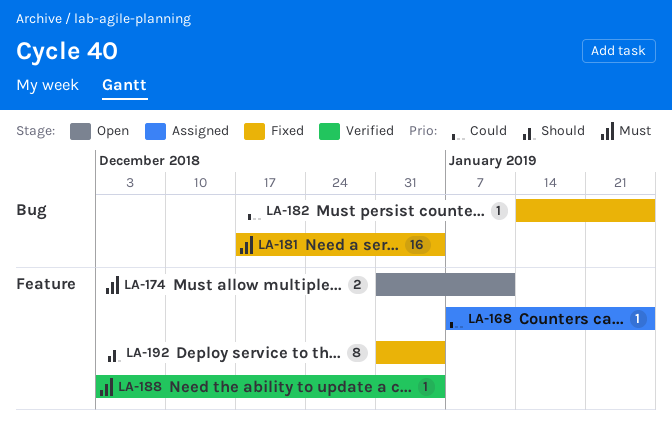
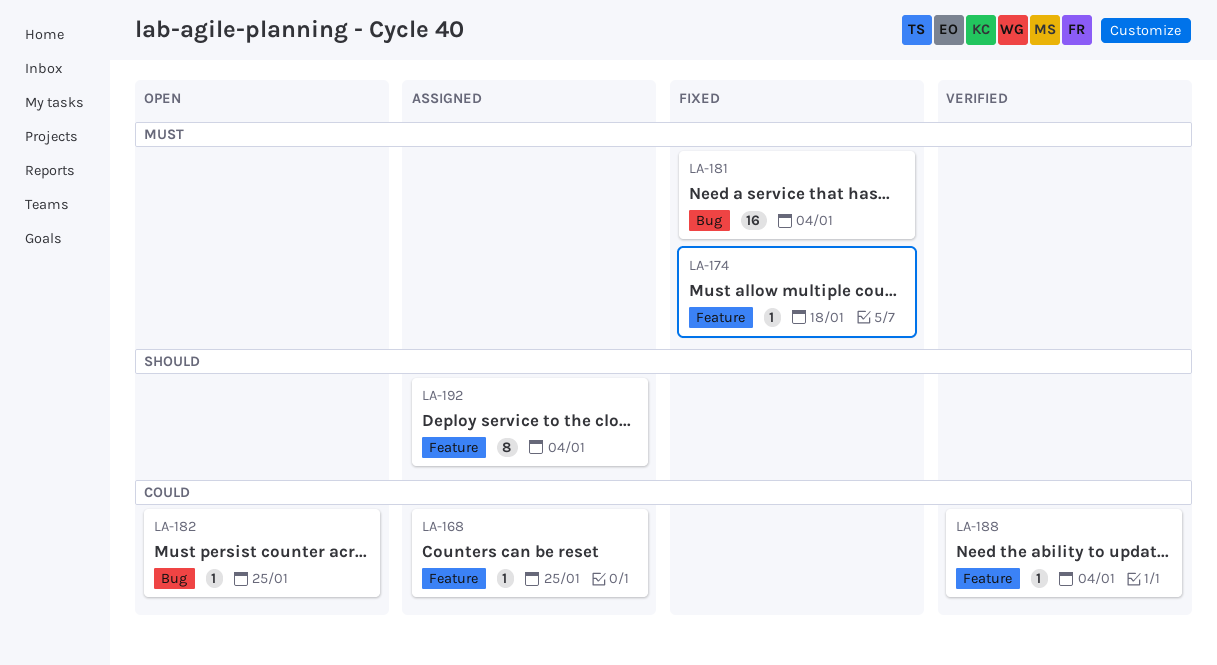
LA-174, status: Open -> Fixed
LA-174, estimate: 2 -> 1
LA-174, due: Jan 11 -> Jan 18
LA-182, status: Fixed -> Open
LA-188, priority: Must -> Could
LA-192, status: Fixed -> Assigned

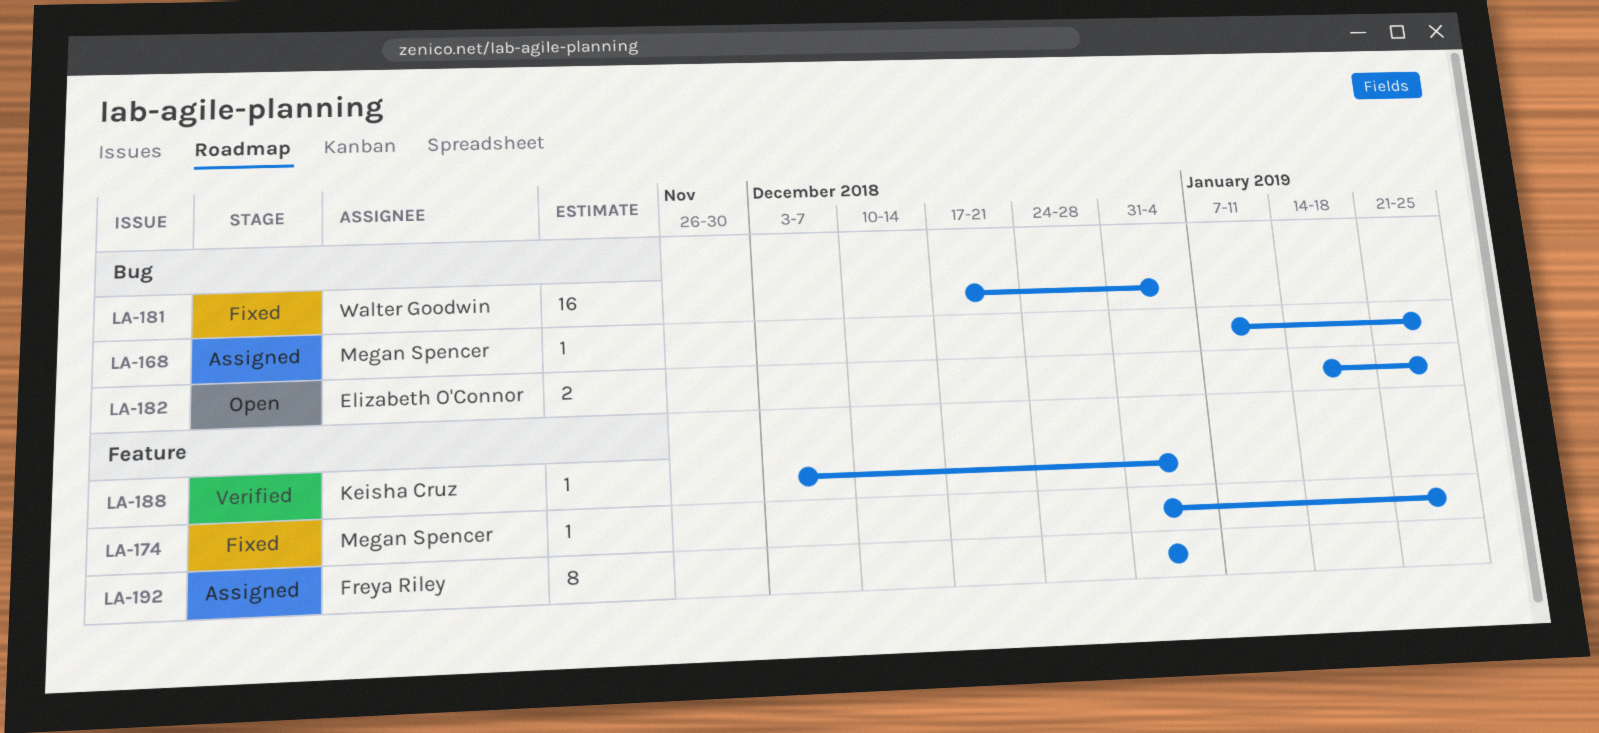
LA-168, label: Feature -> Bug
LA-174, due: Jan 18 -> Jan 25
LA-182, estimate: 1 -> 2

